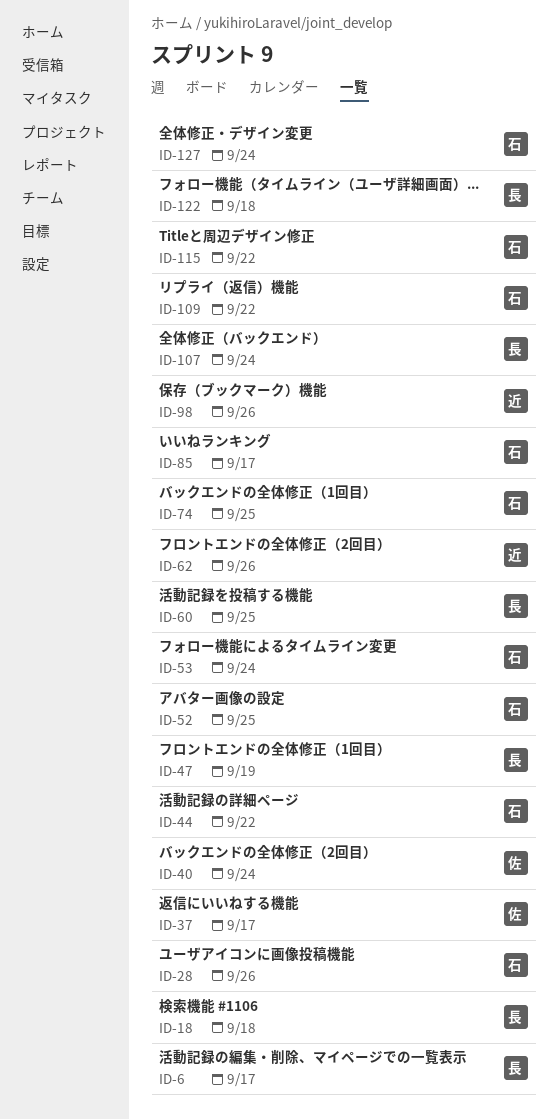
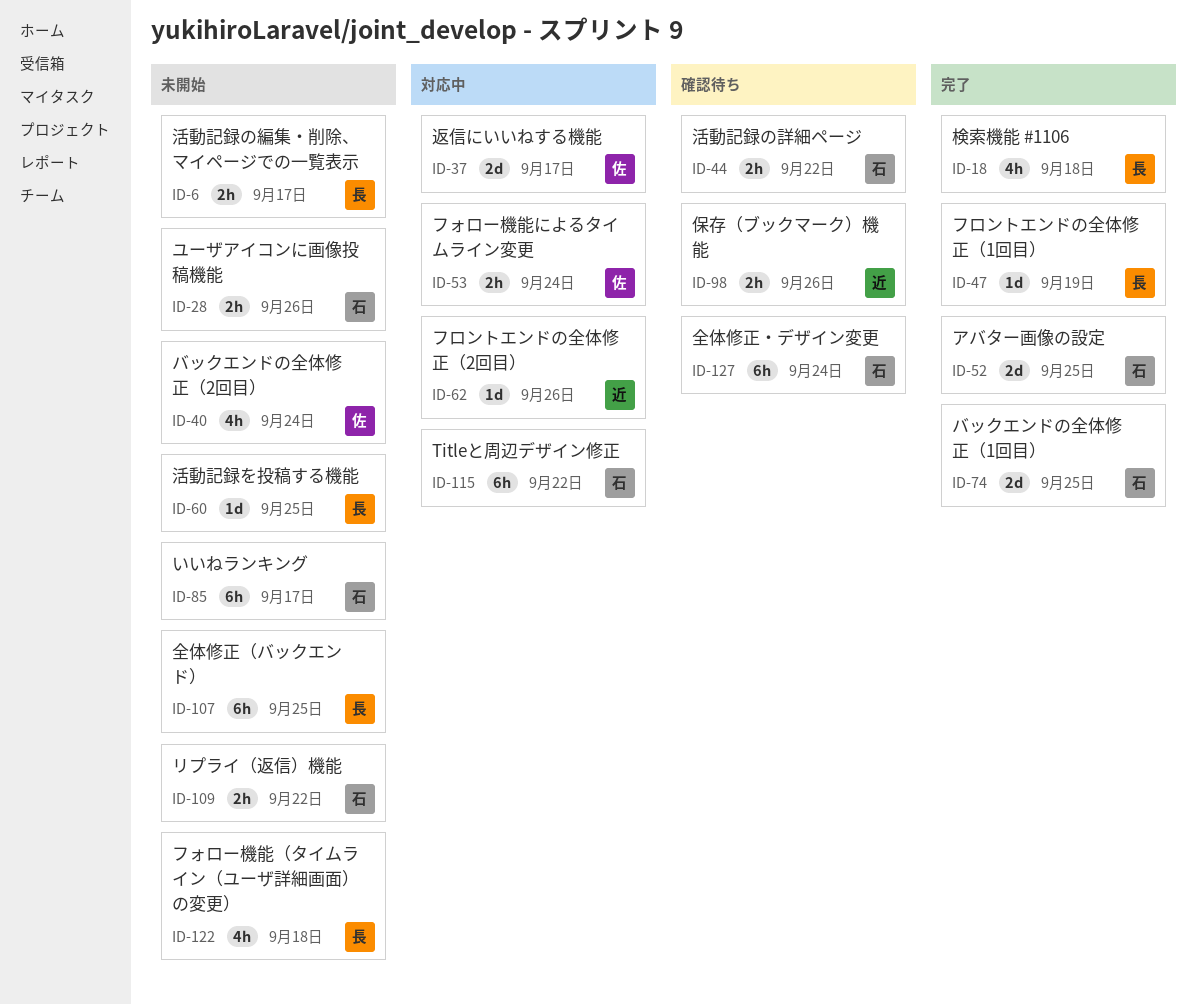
ID-53, owner: 石 -> 佐
ID-107, due: Sep 24 -> Sep 25

